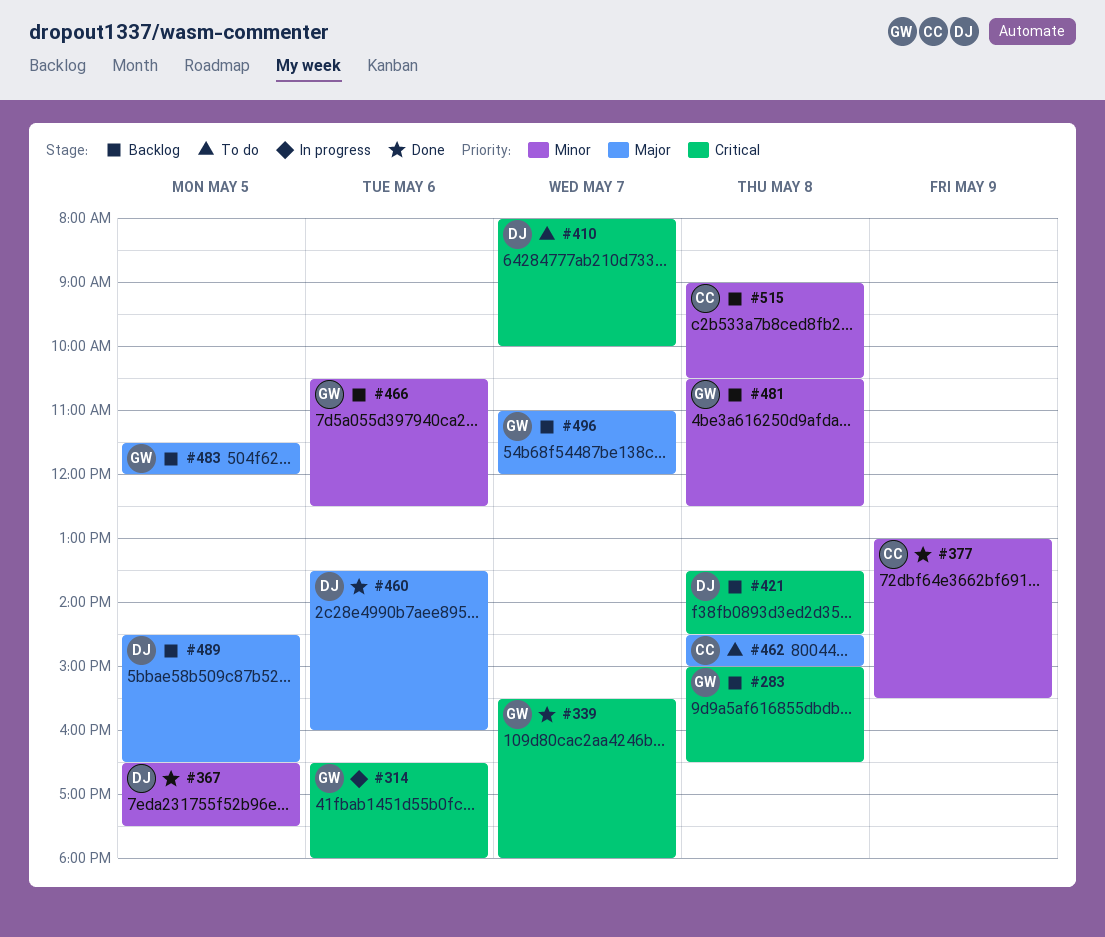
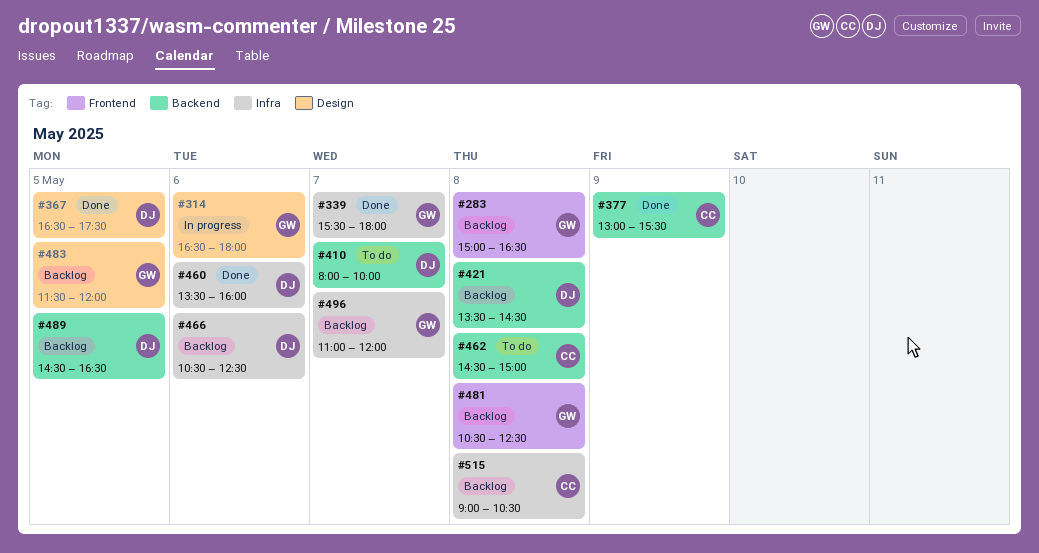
#466, owner: GW -> DJ

